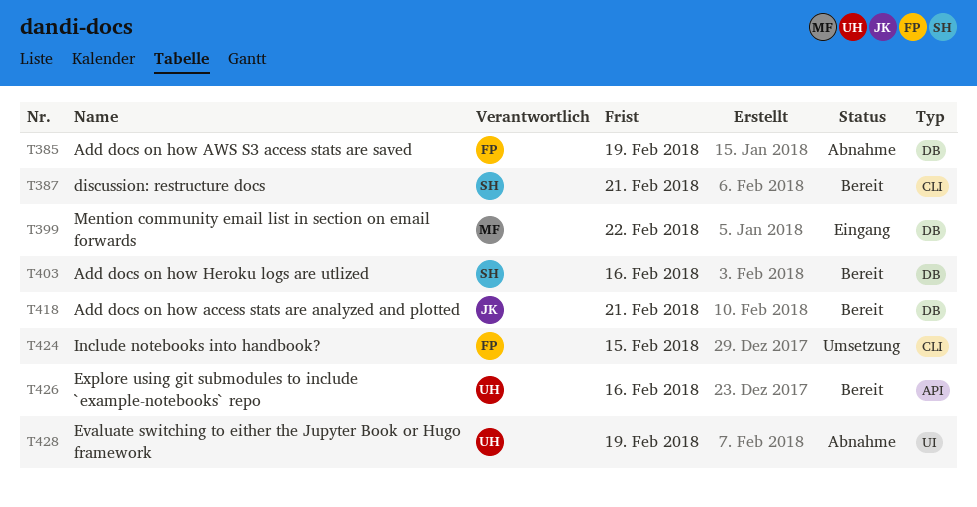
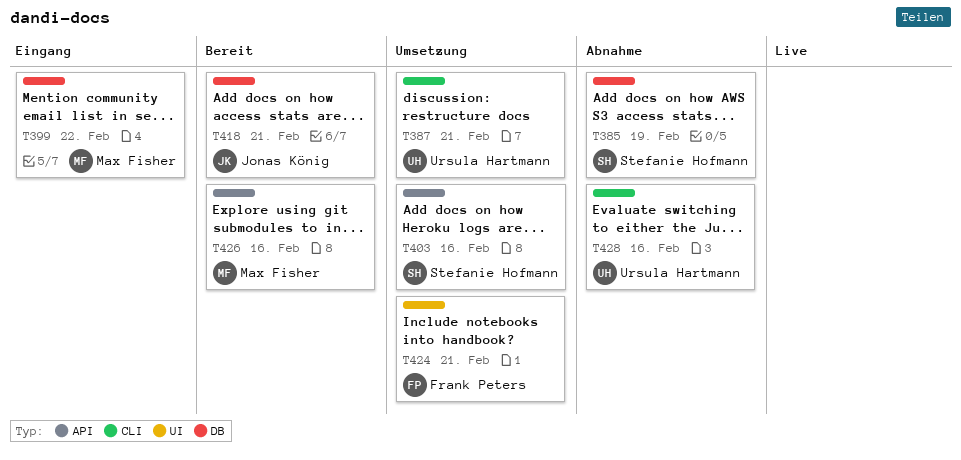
T385, owner: Frank Peters -> Stefanie Hofmann
T387, status: Bereit -> Umsetzung
T387, owner: Stefanie Hofmann -> Ursula Hartmann
T403, status: Bereit -> Umsetzung
T403, label: DB -> API
T424, label: CLI -> UI
T424, due: Feb 15 -> Feb 21
T426, owner: Ursula Hartmann -> Max Fisher
T428, label: UI -> CLI
T428, due: Feb 19 -> Feb 16

